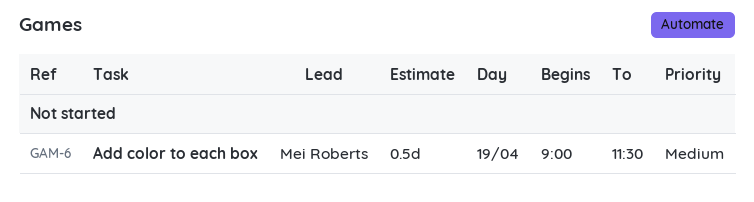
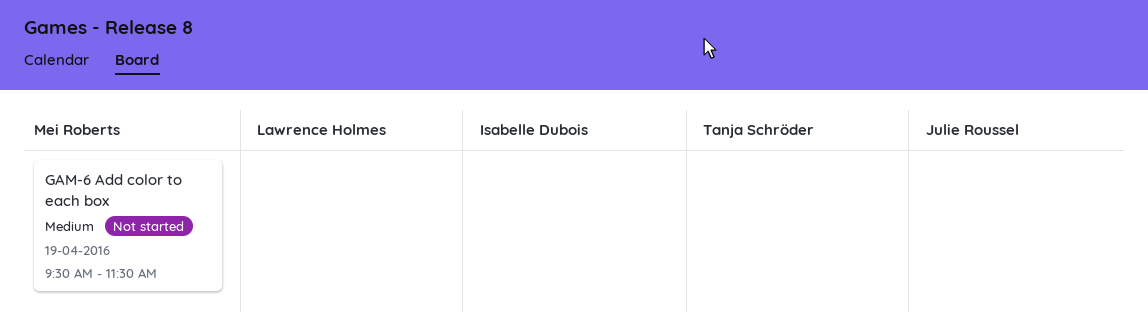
GAM-6, begins: 09:00 -> 09:30

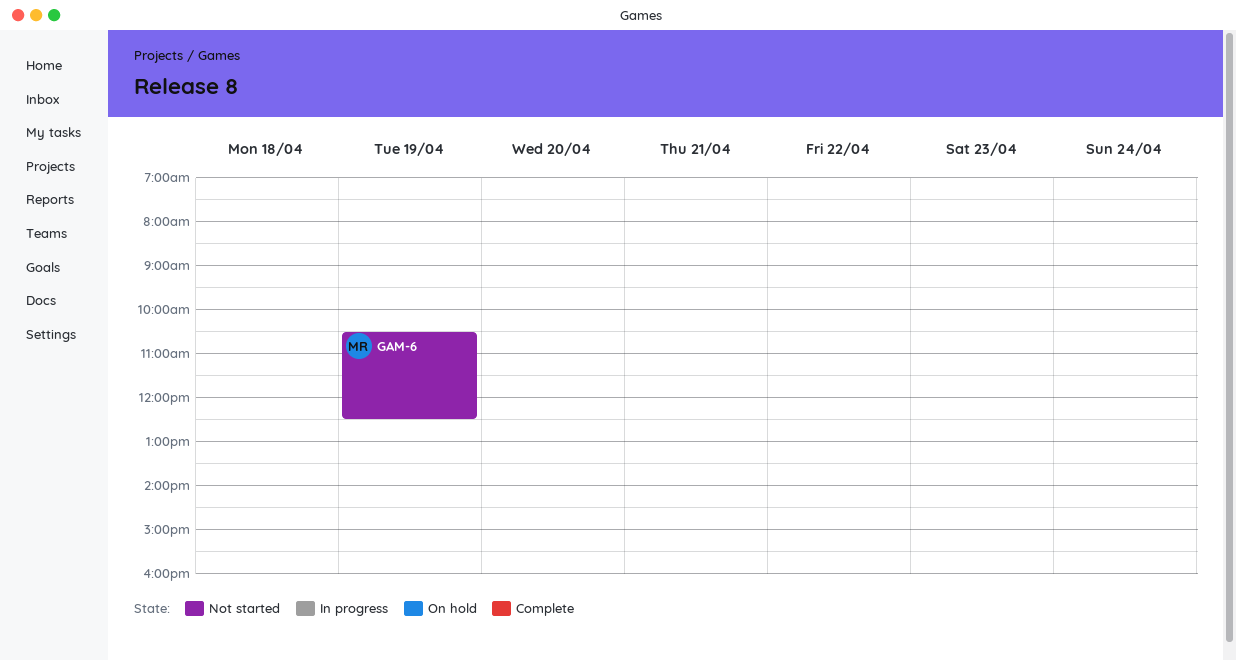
GAM-6, begins: 09:30 -> 10:30
GAM-6, ends: 11:30 -> 12:30

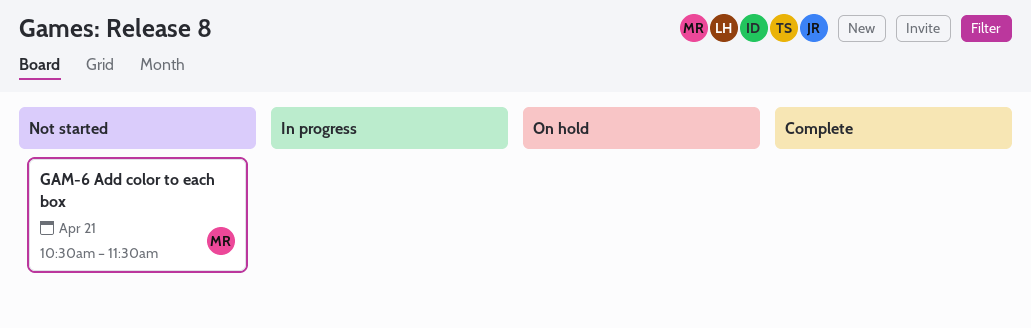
GAM-6, day: Apr 19 -> Apr 21
GAM-6, ends: 12:30 -> 11:30

